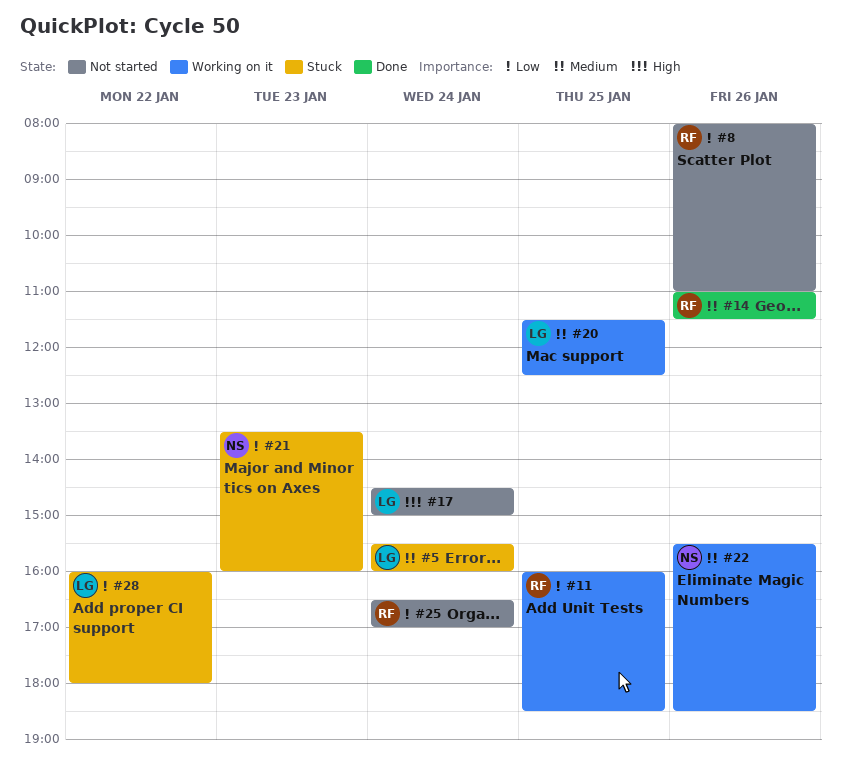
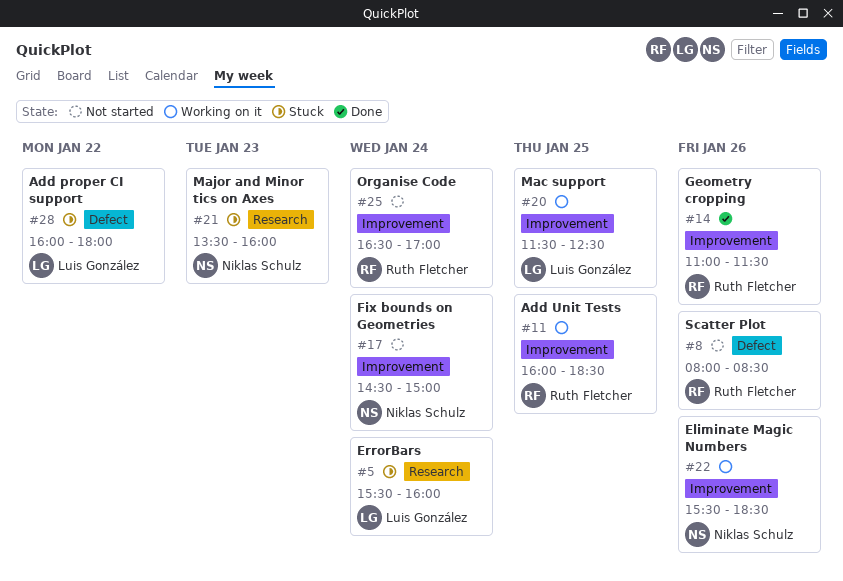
#8, ends: 11:00 -> 08:30
#17, owner: Luis González -> Niklas Schulz

